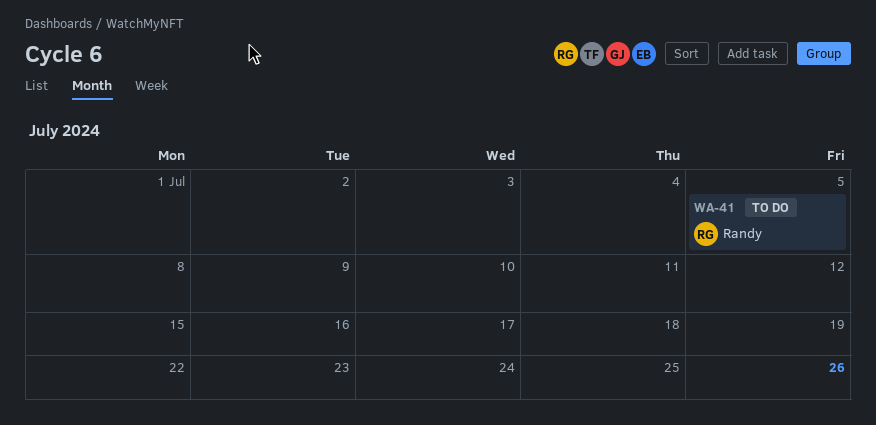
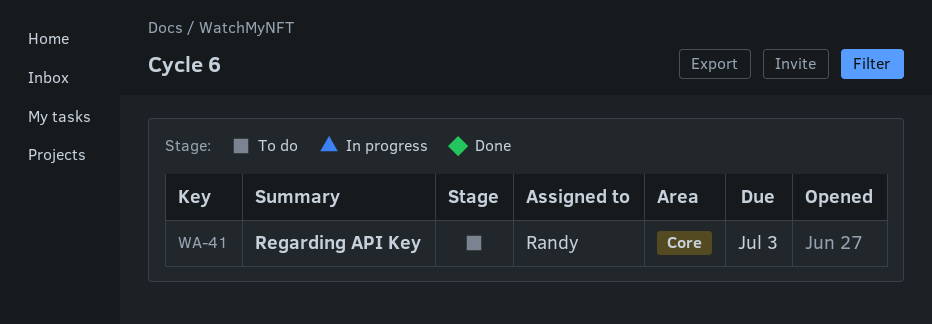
WA-41, due: Jul 5 -> Jul 3

